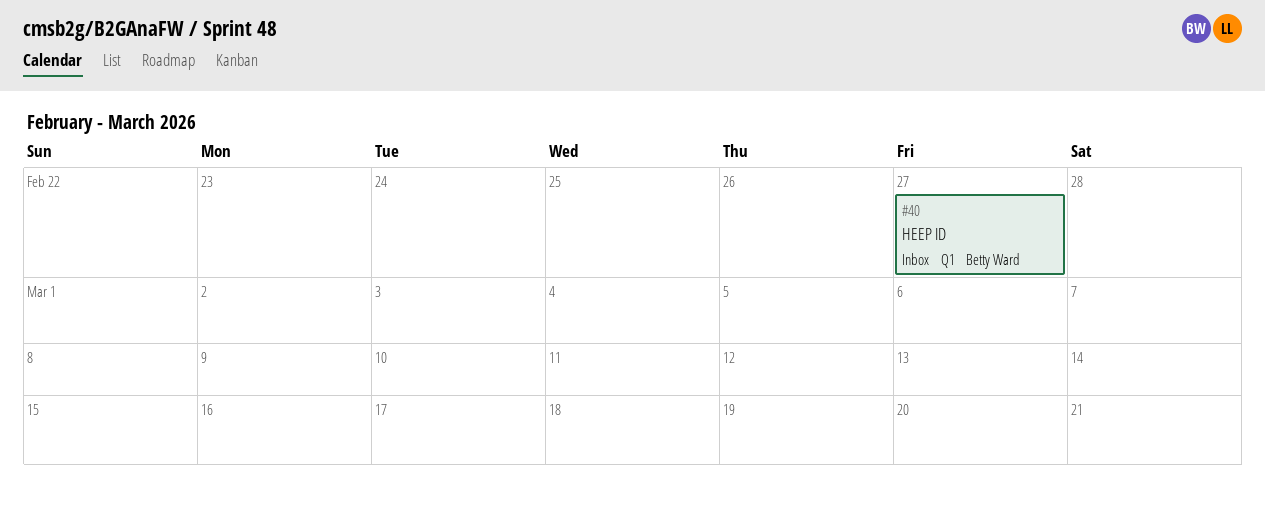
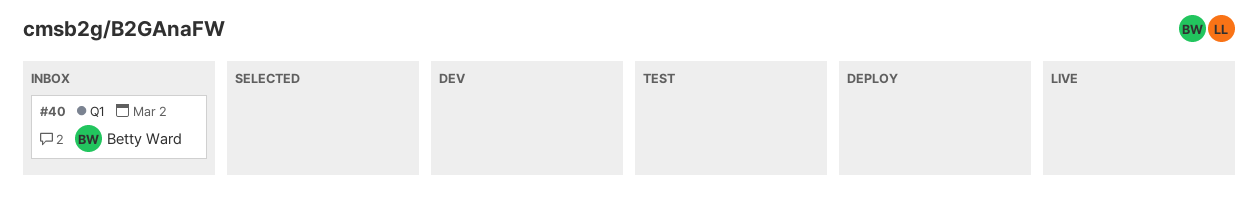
#40, due: Feb 27 -> Mar 2

